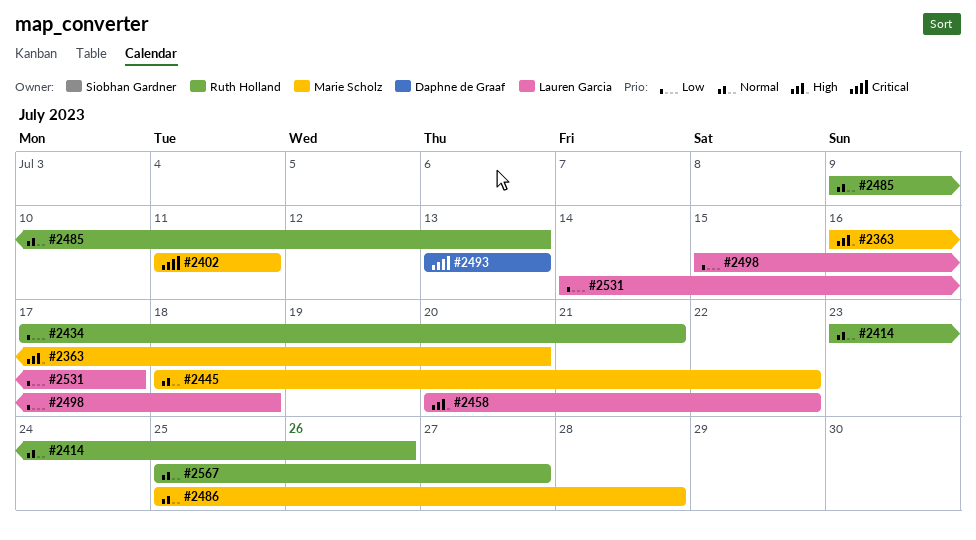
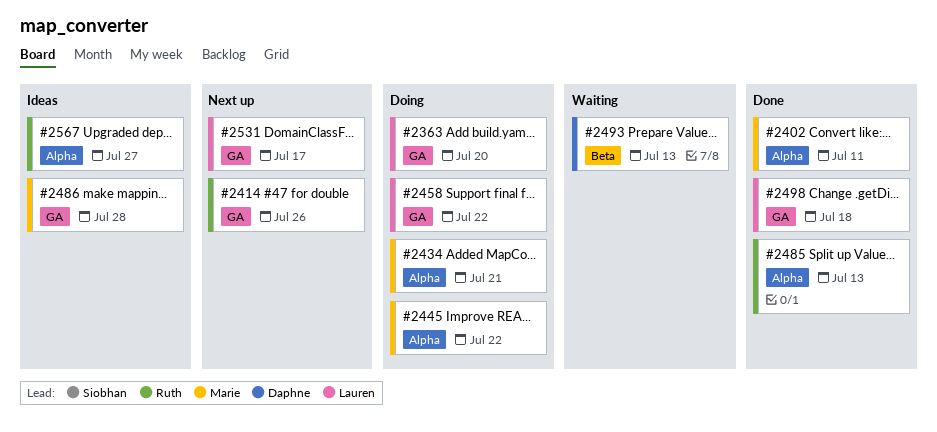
#2363, owner: Marie Scholz -> Lauren Garcia
#2434, owner: Ruth Holland -> Marie Scholz

